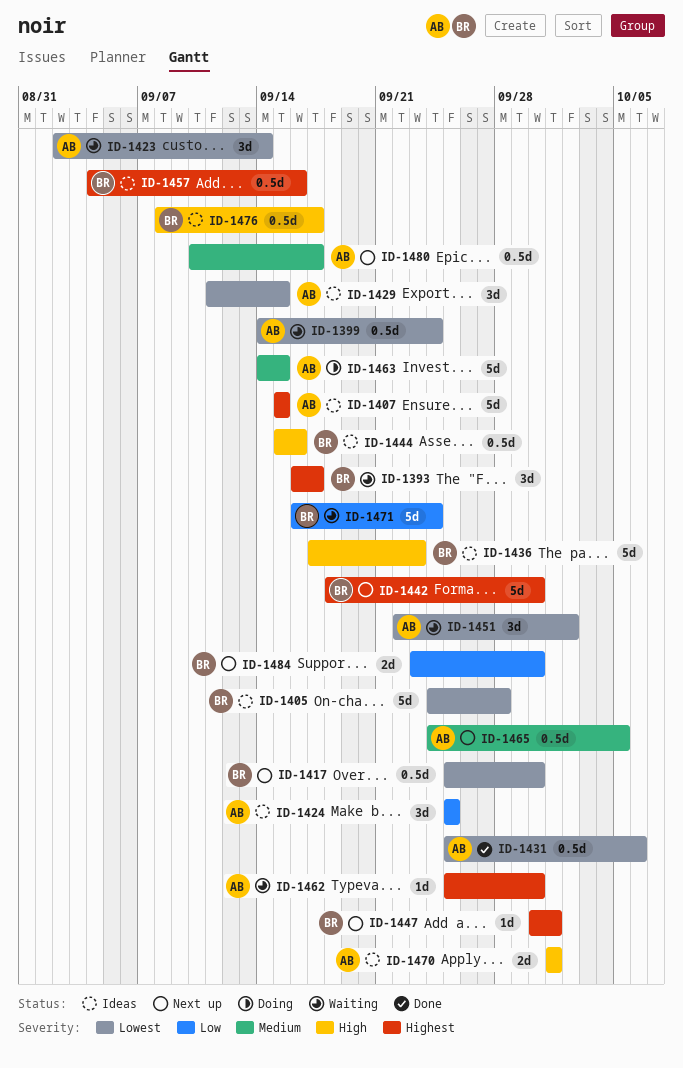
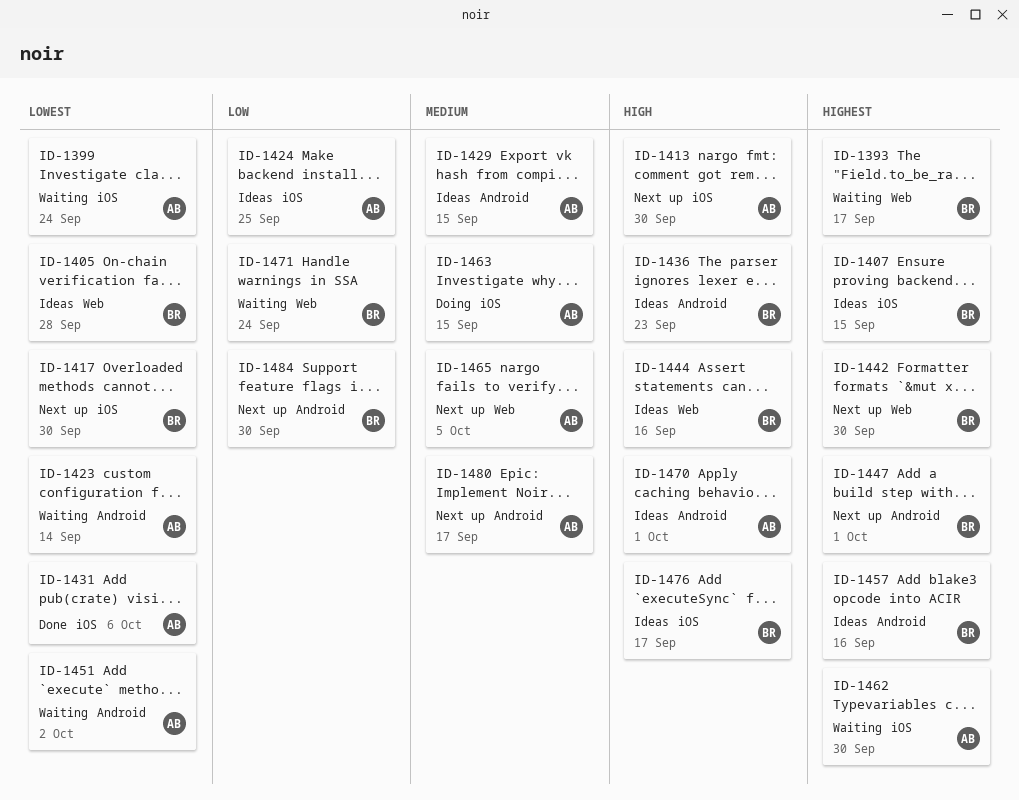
ID-1407, owner: AB -> BR
ID-1413: none -> present
ID-1429, priority: Lowest -> Medium

